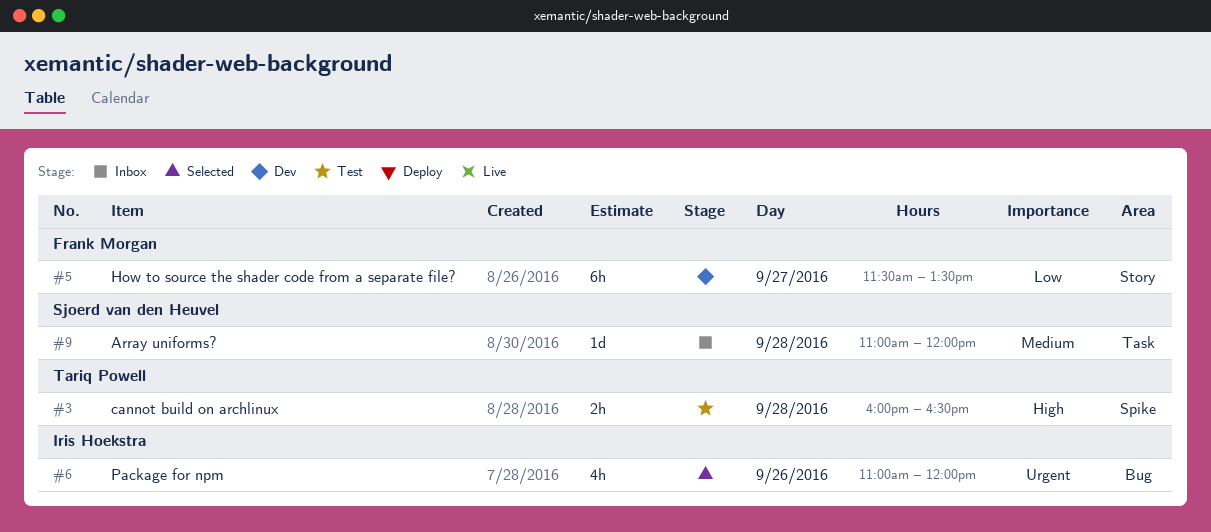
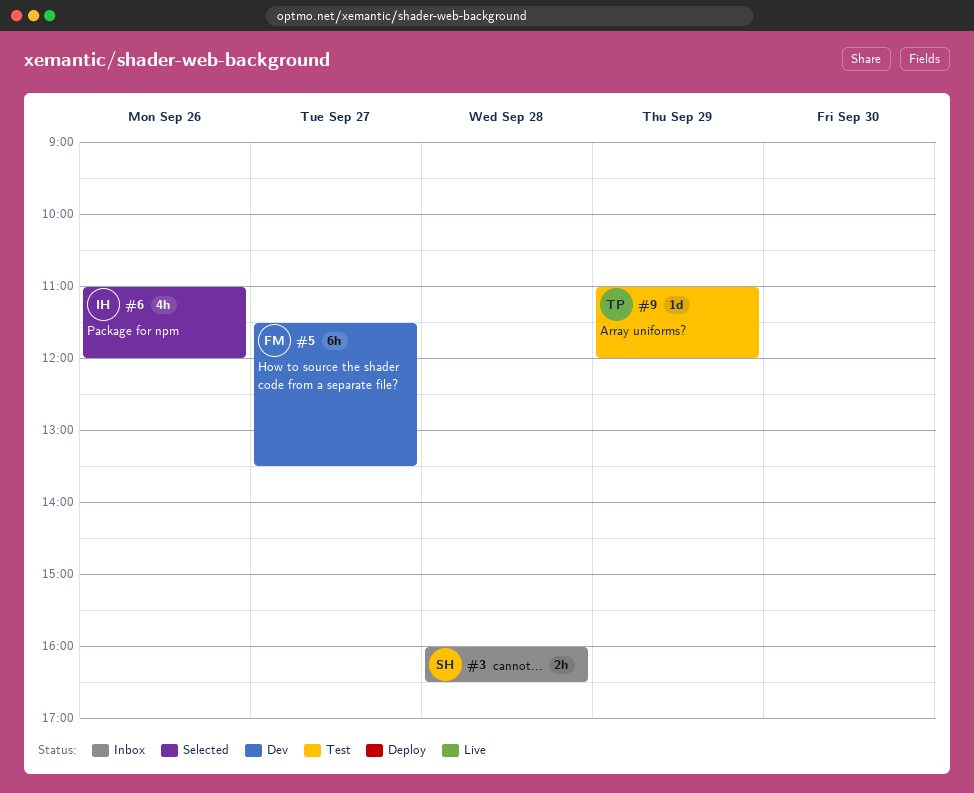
#3, status: Test -> Inbox
#3, owner: Tariq Powell -> Sjoerd van den Heuvel
#9, status: Inbox -> Test
#9, owner: Sjoerd van den Heuvel -> Tariq Powell
#9, day: Sep 28 -> Sep 29

